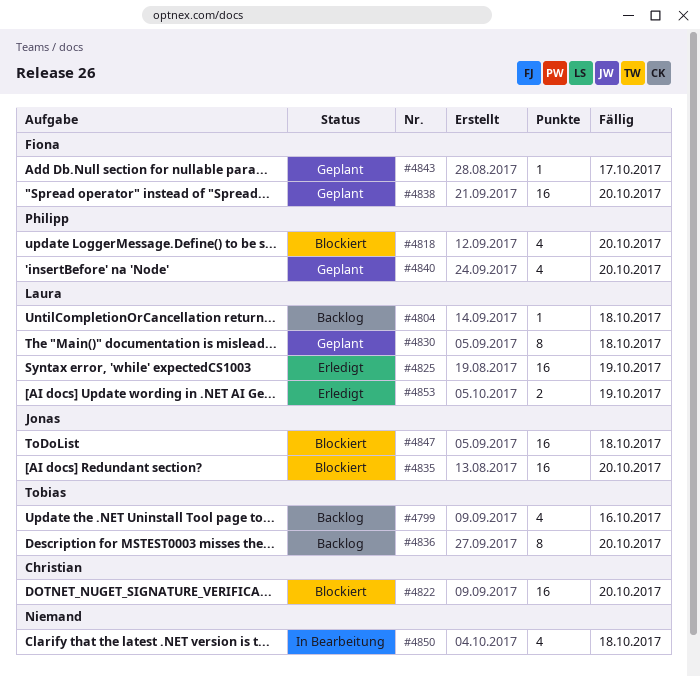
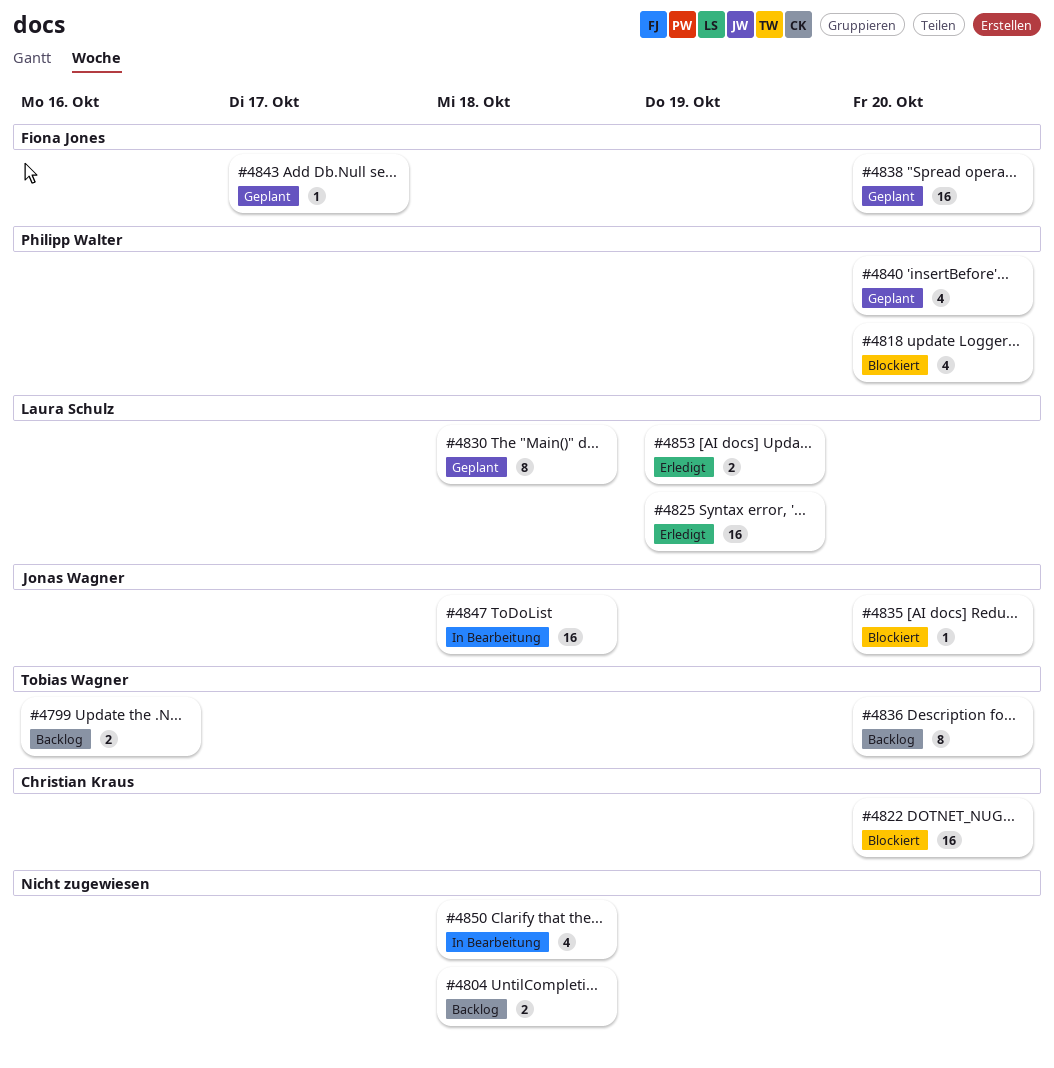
#4799, estimate: 4 -> 2
#4804, owner: Laura Schulz -> none
#4804, estimate: 1 -> 2
#4835, estimate: 16 -> 1
#4847, status: Blockiert -> In Bearbeitung

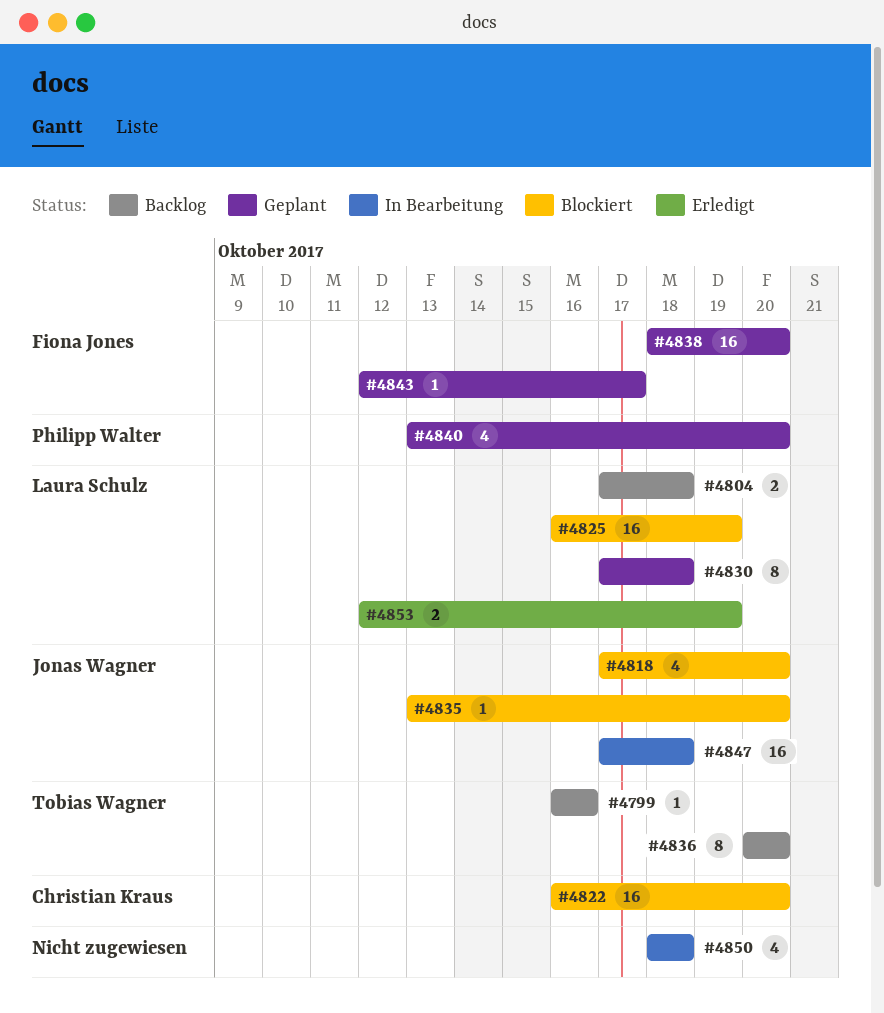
#4799, estimate: 2 -> 1
#4804, owner: none -> Laura Schulz
#4818, owner: Philipp Walter -> Jonas Wagner
#4825, status: Erledigt -> Blockiert

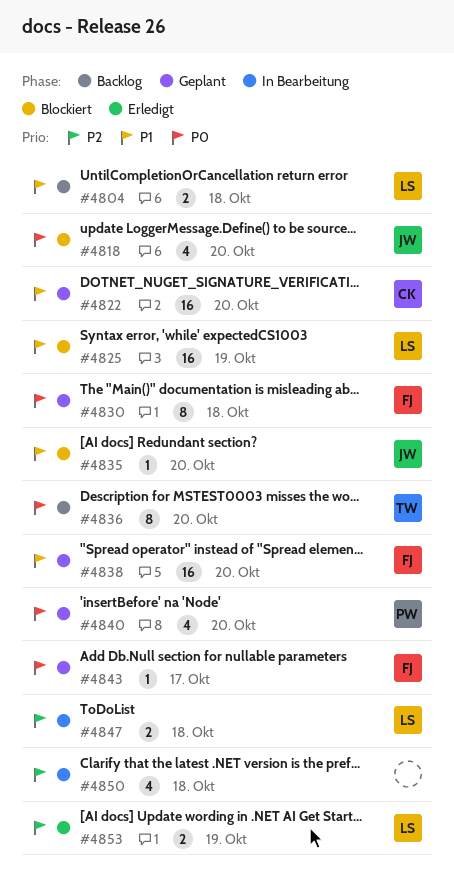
#4799: present -> none
#4822, status: Blockiert -> Geplant
#4830, owner: Laura Schulz -> Fiona Jones
#4847, owner: Jonas Wagner -> Laura Schulz
#4847, estimate: 16 -> 2

